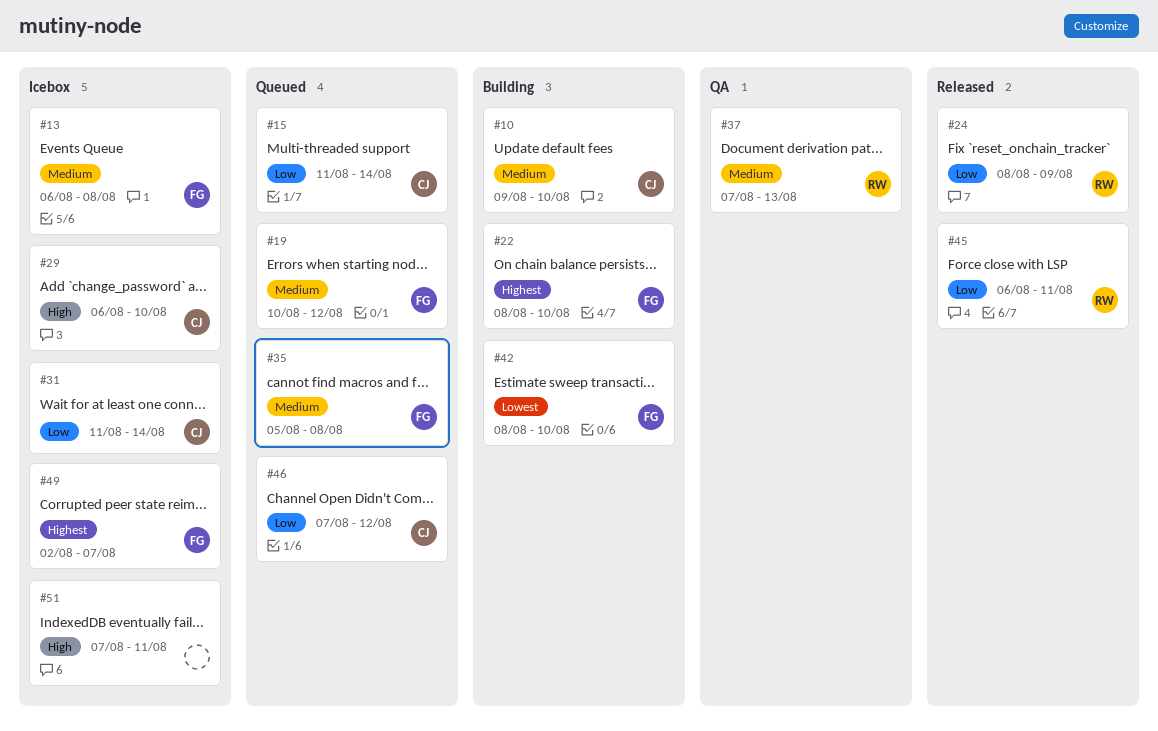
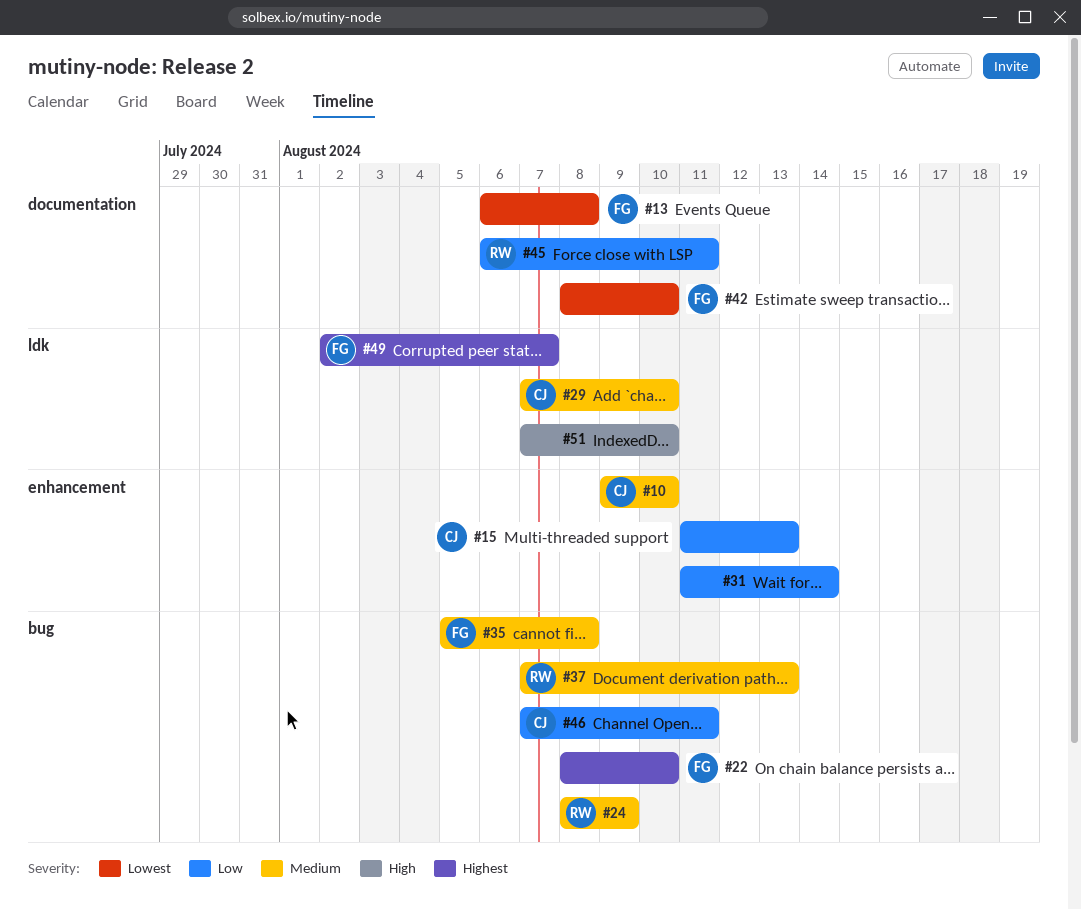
#13, priority: Medium -> Lowest
#15, due: Aug 14 -> Aug 13
#19: present -> none
#24, priority: Low -> Medium
#29, priority: High -> Medium
#29, start: Aug 6 -> Aug 7
#31, owner: CJ -> none
#46, due: Aug 12 -> Aug 11
#51, due: Aug 11 -> Aug 10

